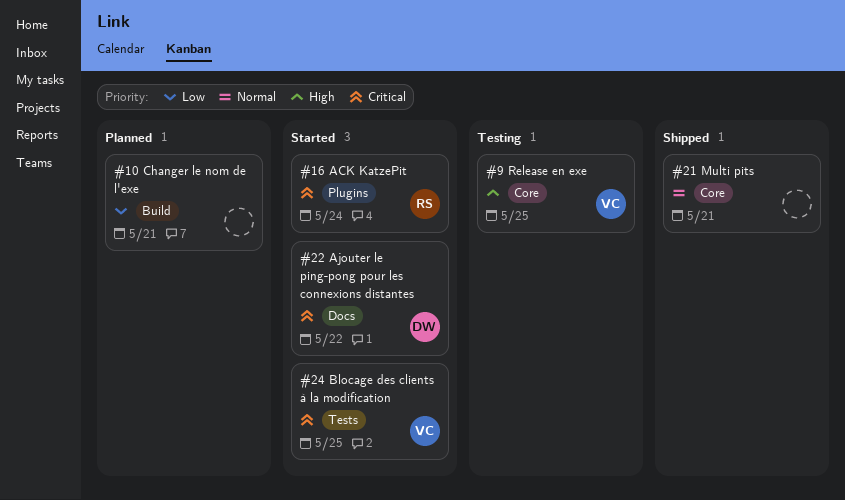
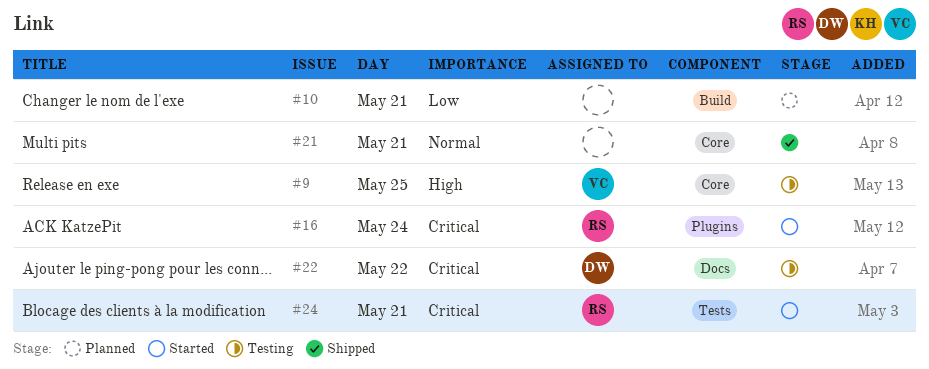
#22, status: Started -> Testing
#24, owner: VC -> RS
#24, day: May 25 -> May 21

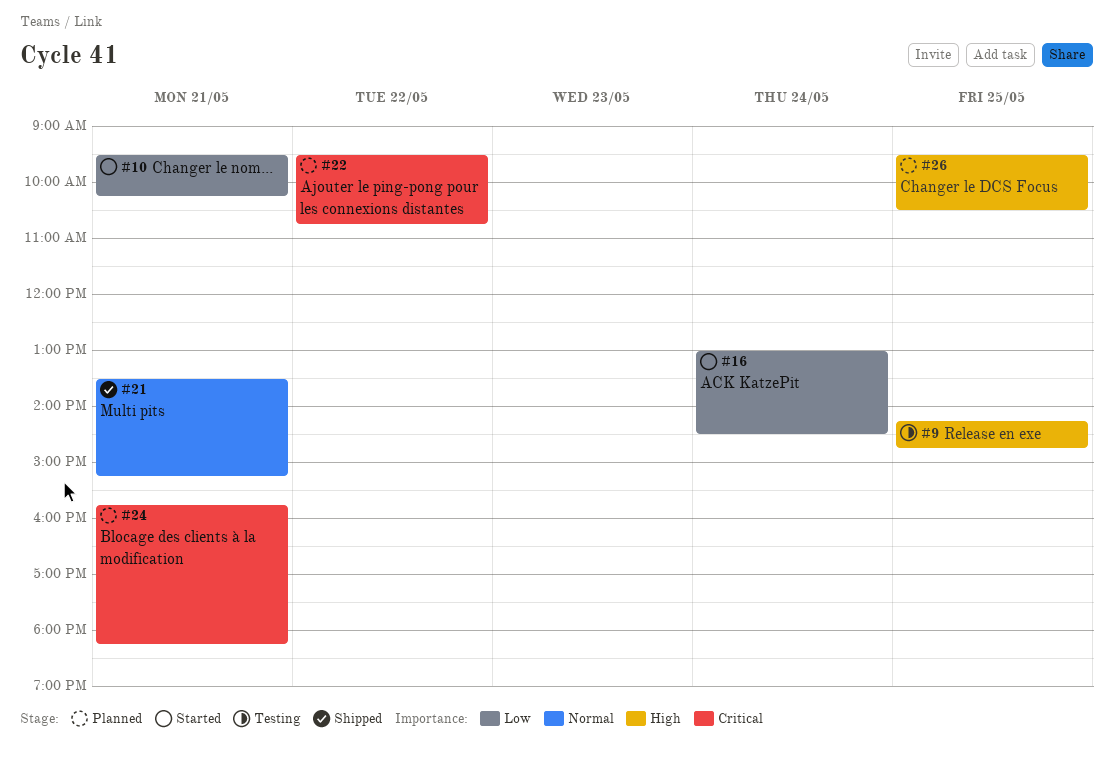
#10, status: Planned -> Started
#16, priority: Critical -> Low
#22, status: Testing -> Planned
#24, status: Started -> Planned
#26: none -> present

